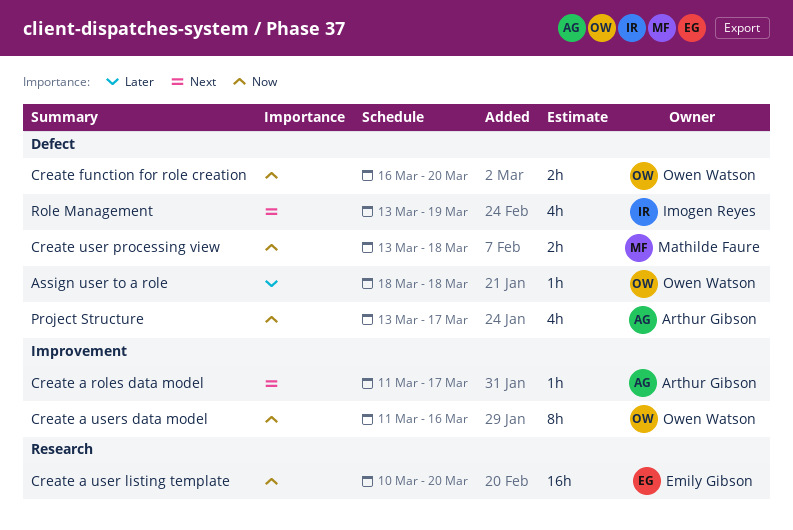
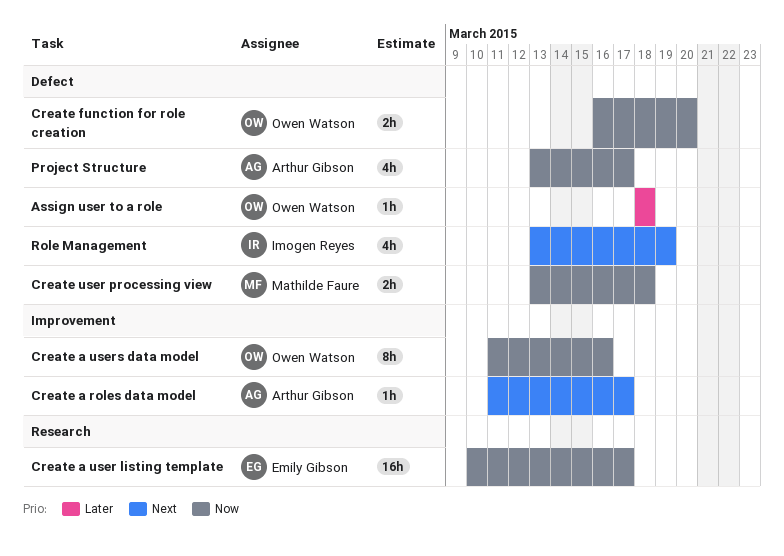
Create a user listing template, due: Mar 20 -> Mar 17

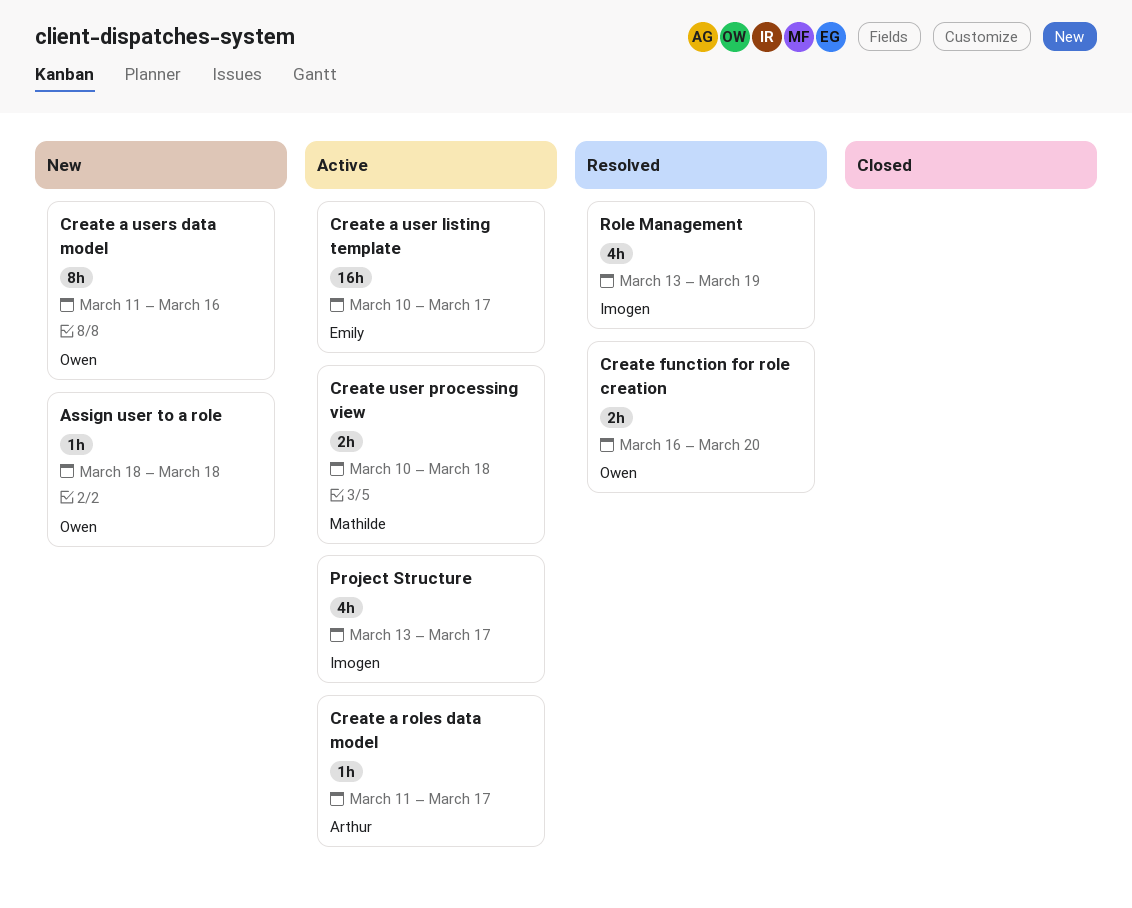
Create user processing view, start: Mar 13 -> Mar 10
Project Structure, owner: Arthur Gibson -> Imogen Reyes

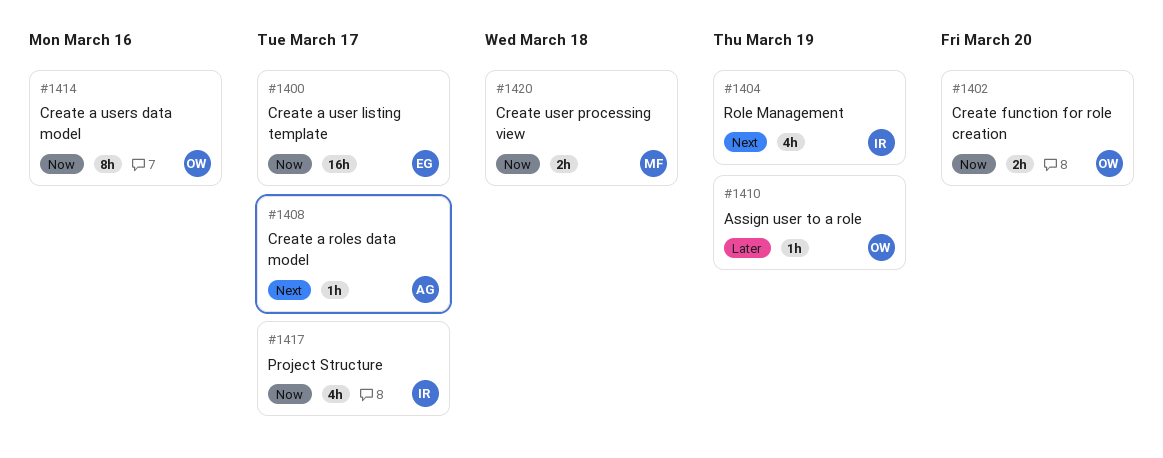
Assign user to a role, due: Mar 18 -> Mar 19

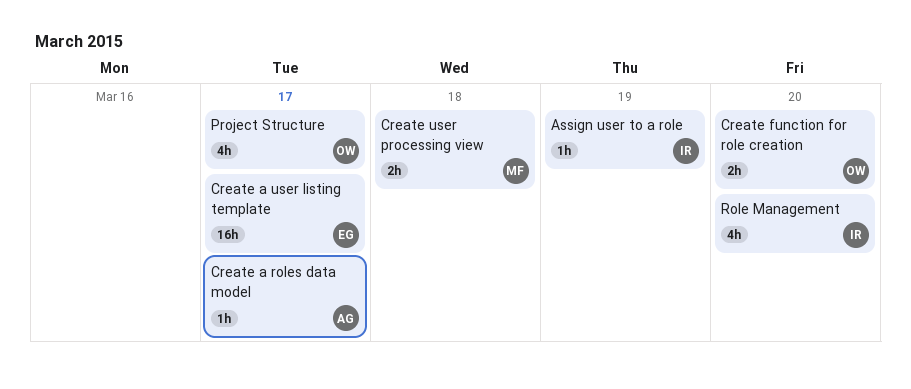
Assign user to a role, owner: OW -> IR
Create a users data model: present -> none
Project Structure, owner: IR -> OW
Role Management, due: Mar 19 -> Mar 20

